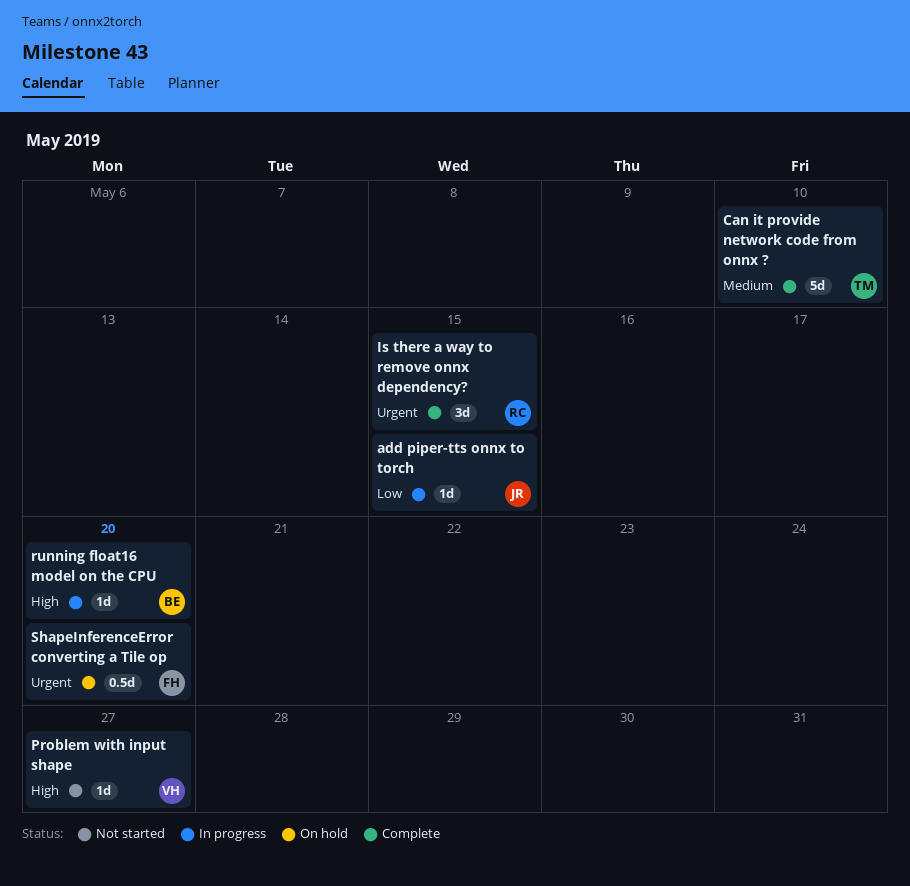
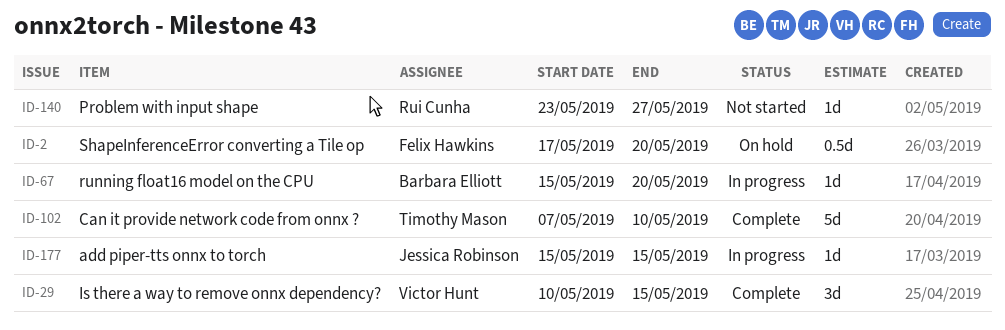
Is there a way to remove onnx dependency?, owner: Rui Cunha -> Victor Hunt
Problem with input shape, owner: Victor Hunt -> Rui Cunha

